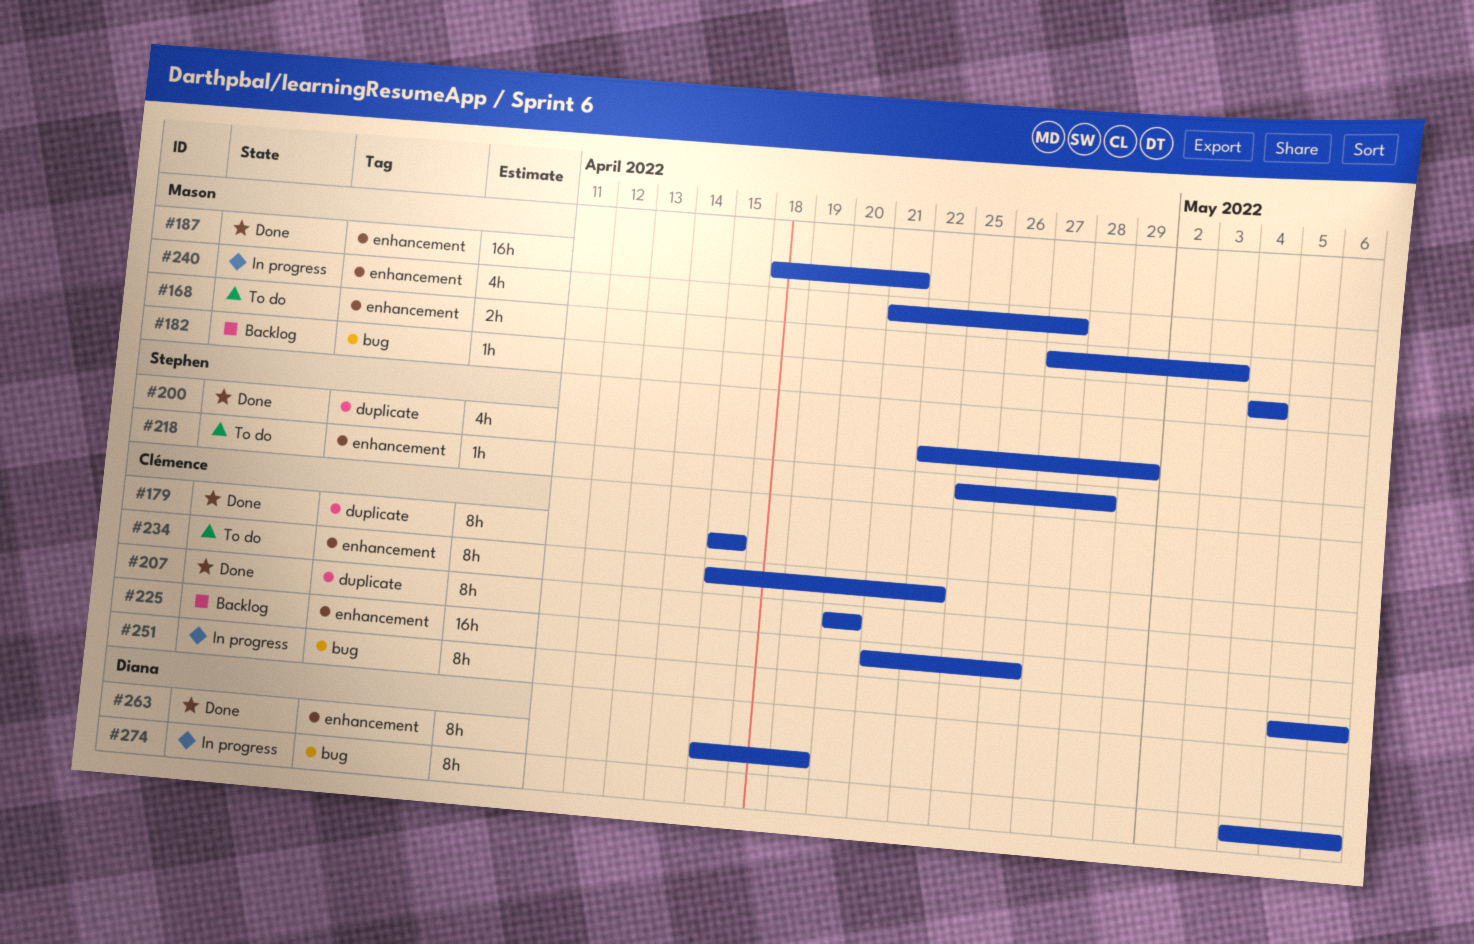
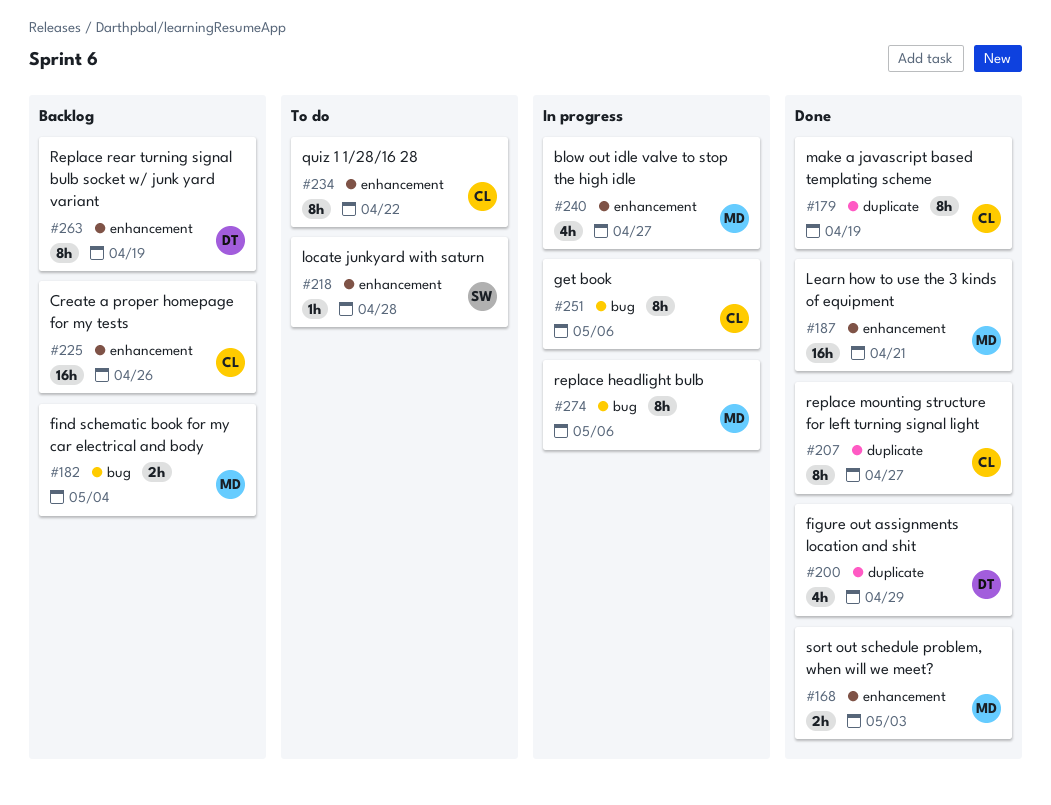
#168, status: To do -> Done
#179, due: Apr 15 -> Apr 19
#182, estimate: 1h -> 2h
#200, owner: Stephen -> Diana
#207, due: Apr 20 -> Apr 27
#263, status: Done -> Backlog
#274, owner: Diana -> Mason

